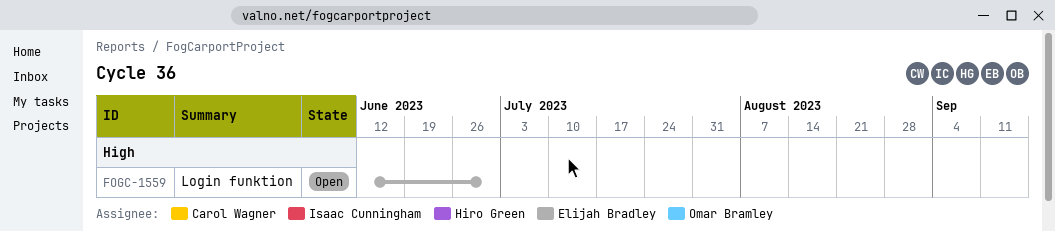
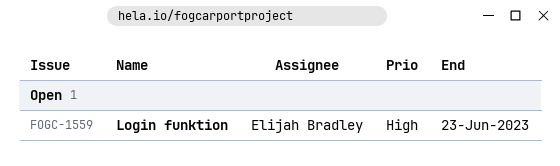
FOGC-1559, due: Jun 30 -> Jun 23

